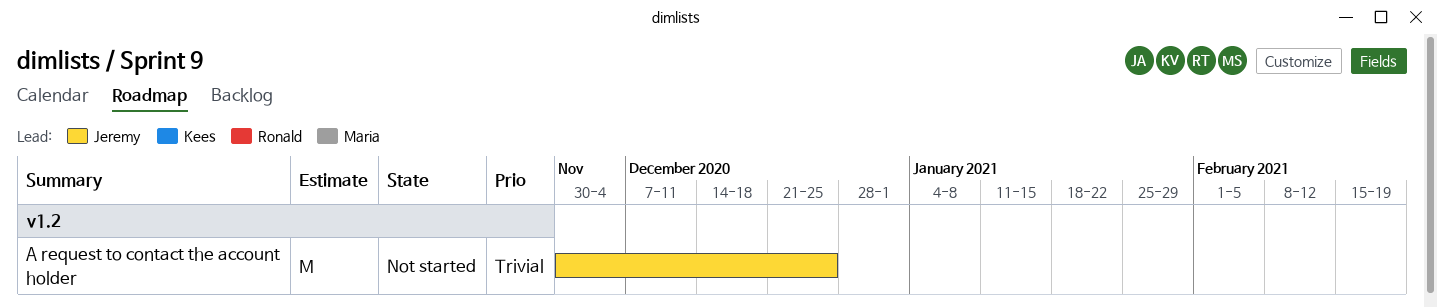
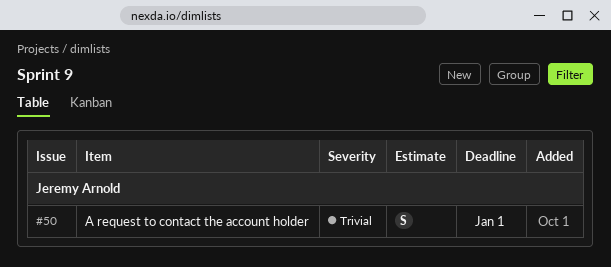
A request to contact the account holder, estimate: M -> S
A request to contact the account holder, due: Dec 25 -> Jan 1

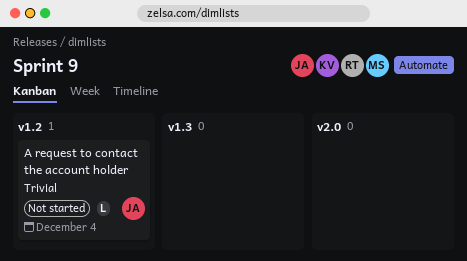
A request to contact the account holder, estimate: S -> L
A request to contact the account holder, due: Jan 1 -> Dec 4

